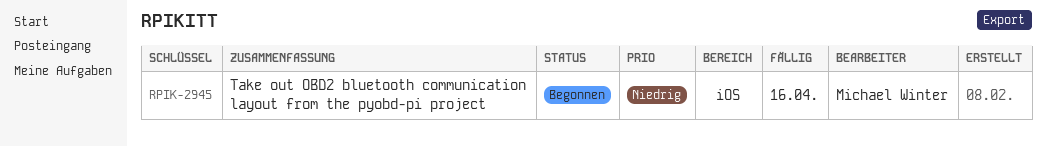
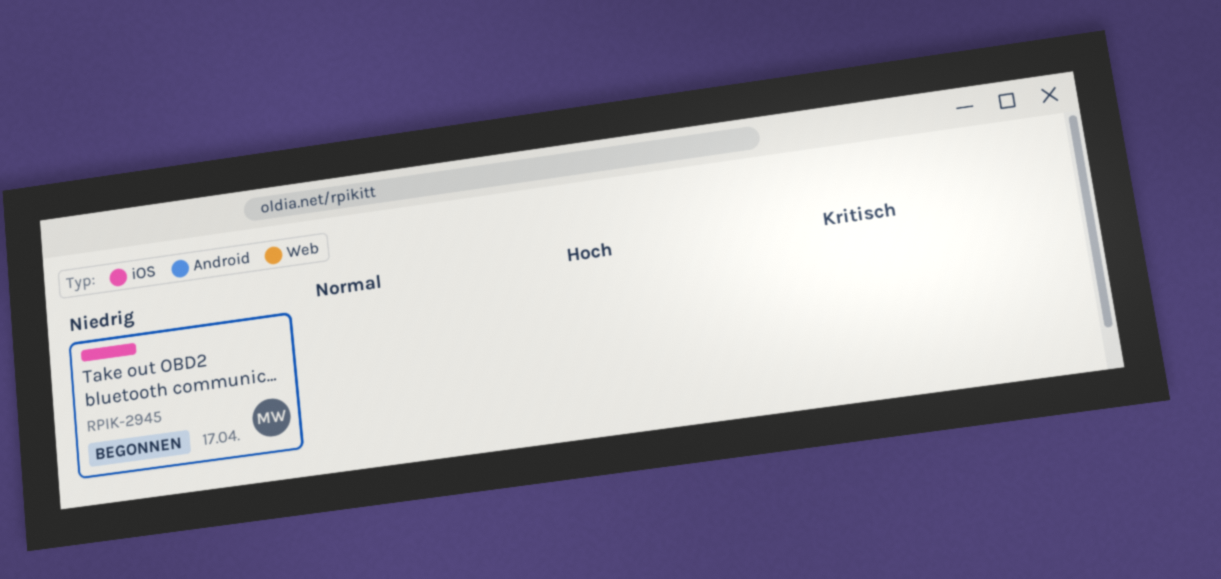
RPIK-2945, due: Apr 16 -> Apr 17

